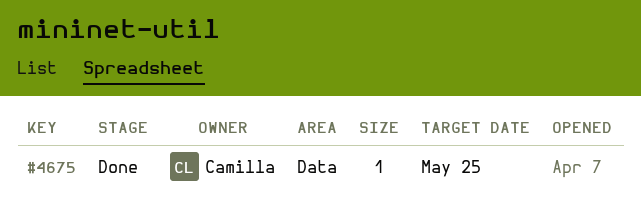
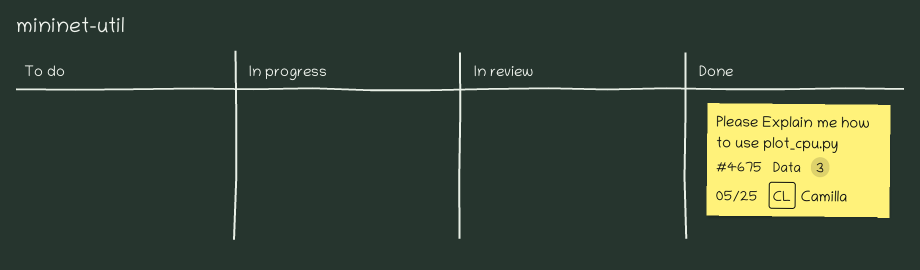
#4675, estimate: 1 -> 3

